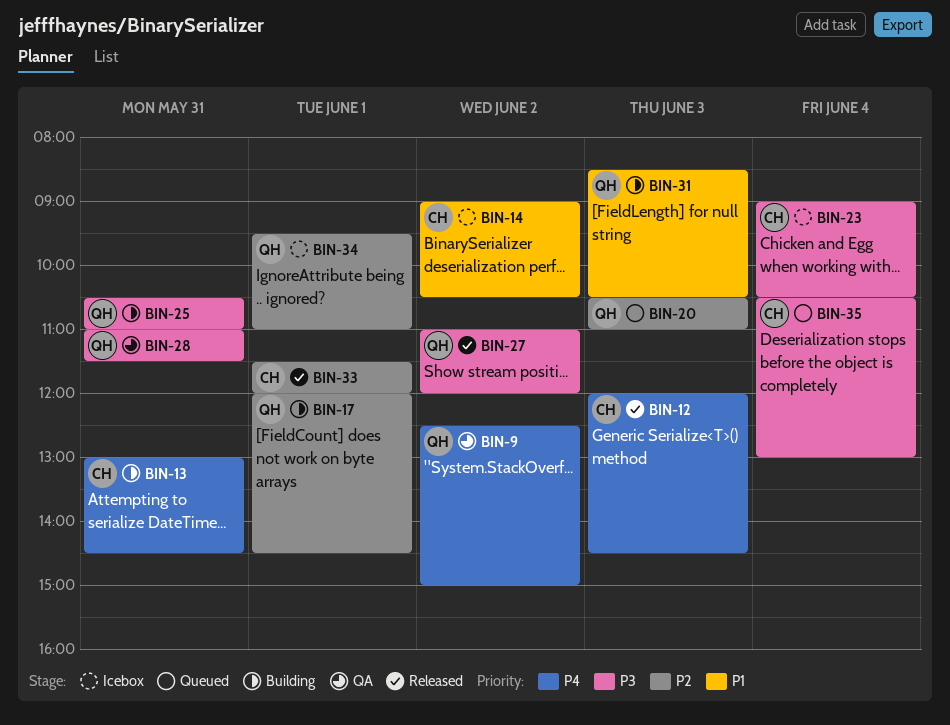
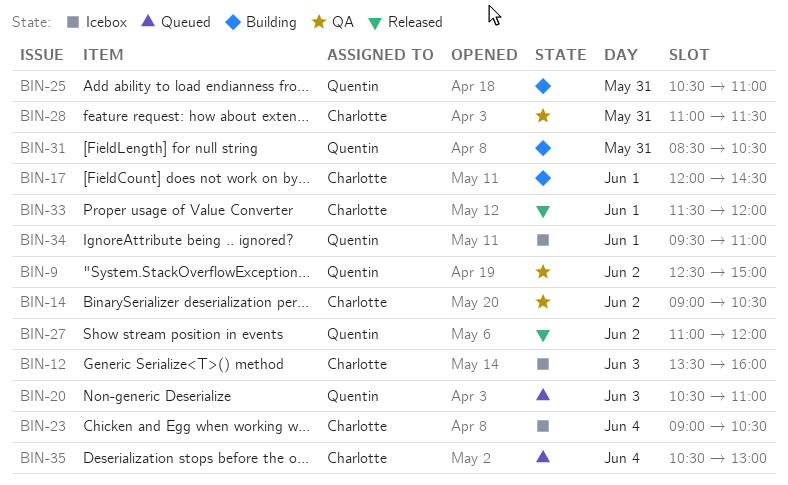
BIN-12, status: Released -> Icebox
BIN-12, begins: 12:00 -> 13:30
BIN-12, ends: 14:30 -> 16:00
BIN-13: present -> none
BIN-14, status: Icebox -> QA
BIN-17, owner: Quentin -> Charlotte
BIN-28, owner: Quentin -> Charlotte
BIN-31, day: Jun 3 -> May 31

